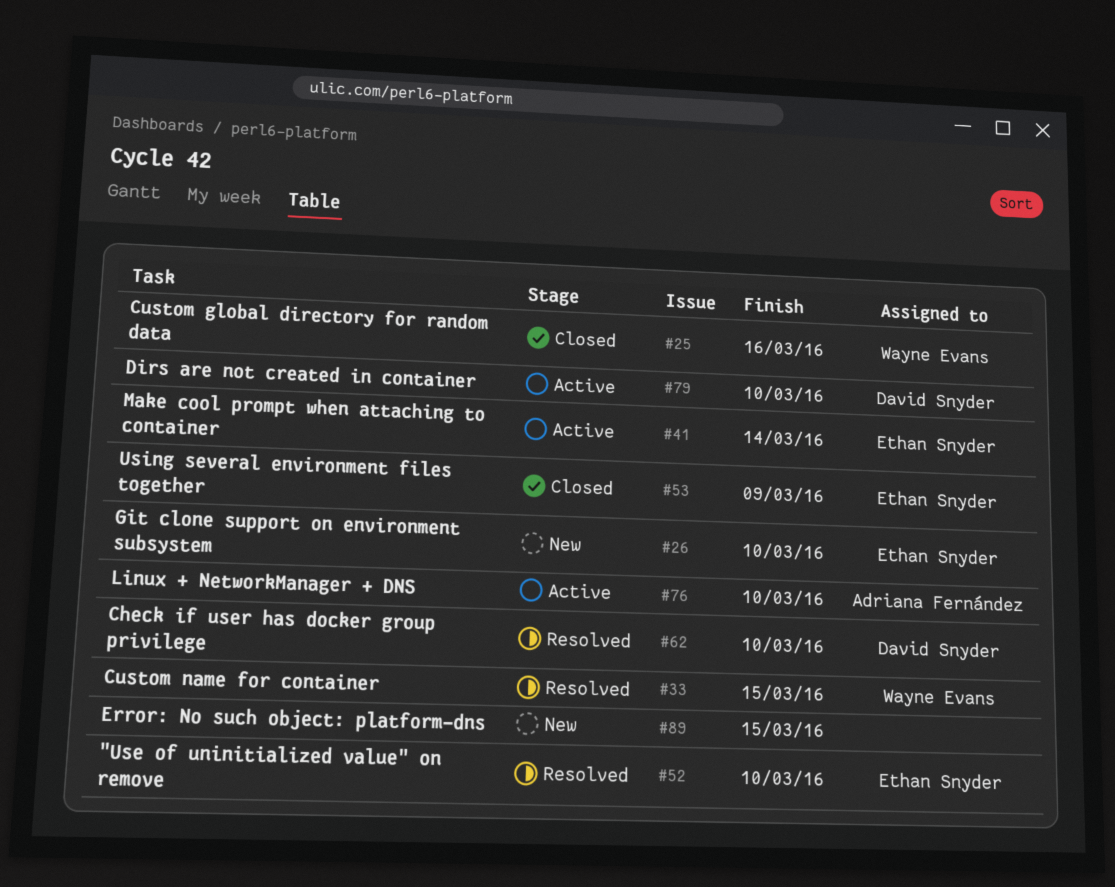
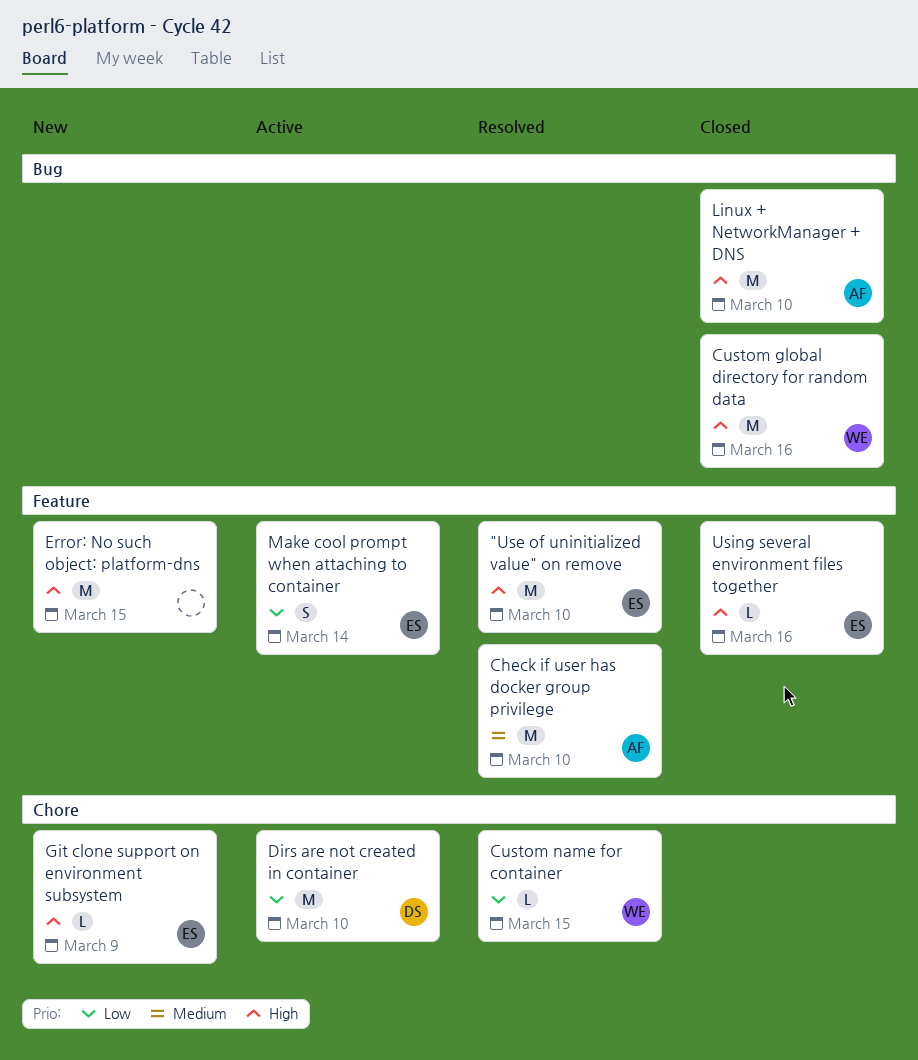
Check if user has docker group privilege, owner: David Snyder -> Adriana Fernández
Git clone support on environment subsystem, due: Mar 10 -> Mar 9
Linux + NetworkManager + DNS, status: Active -> Closed
Using several environment files together, due: Mar 9 -> Mar 16

